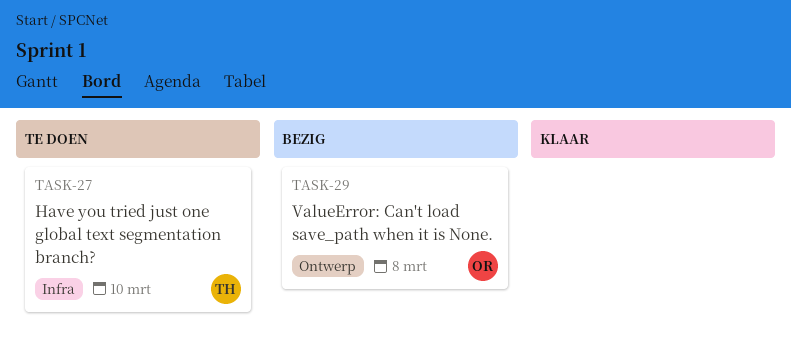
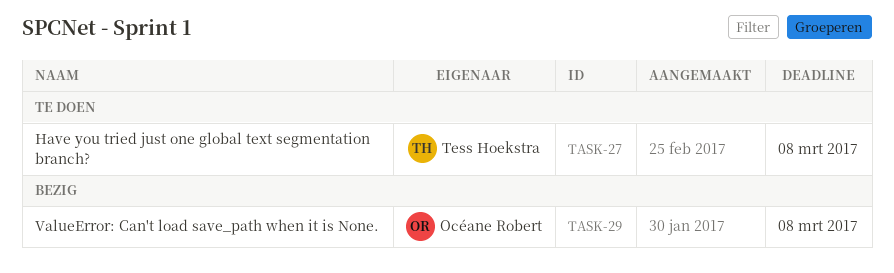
TASK-27, due: Mar 10 -> Mar 8

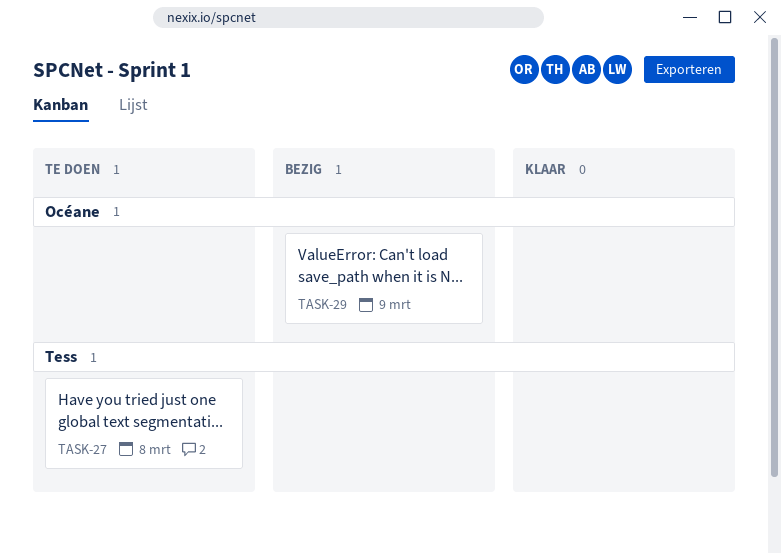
TASK-29, due: Mar 8 -> Mar 9

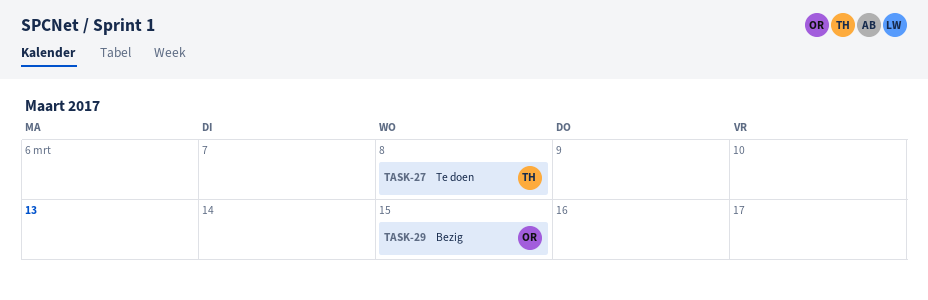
TASK-29, due: Mar 9 -> Mar 15

